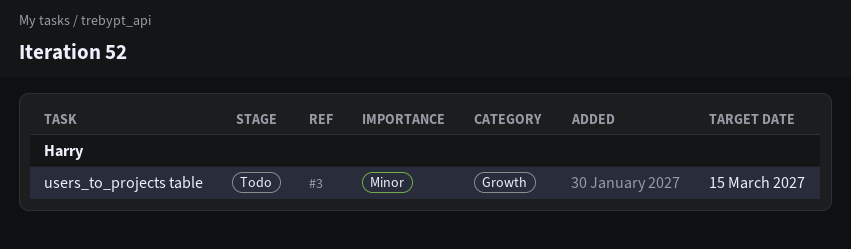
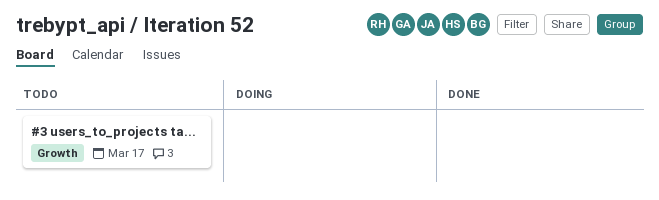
#3, due: Mar 15 -> Mar 17

